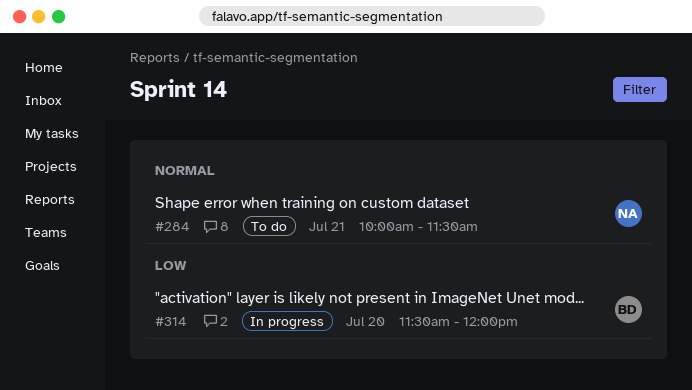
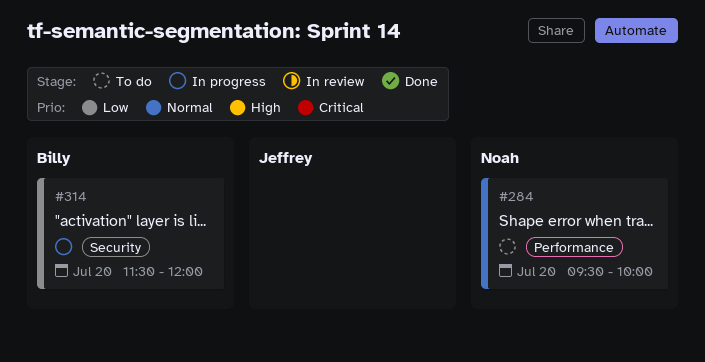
#284, day: Jul 21 -> Jul 20
#284, begins: 10:00 -> 09:30
#284, ends: 11:30 -> 10:00

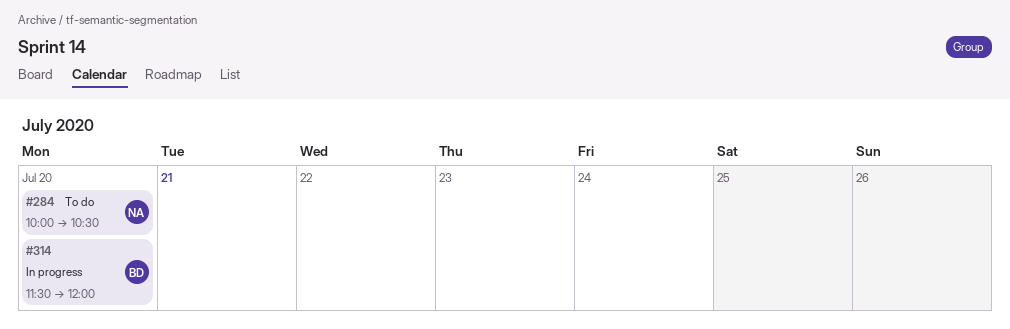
#284, begins: 09:30 -> 10:00
#284, ends: 10:00 -> 10:30

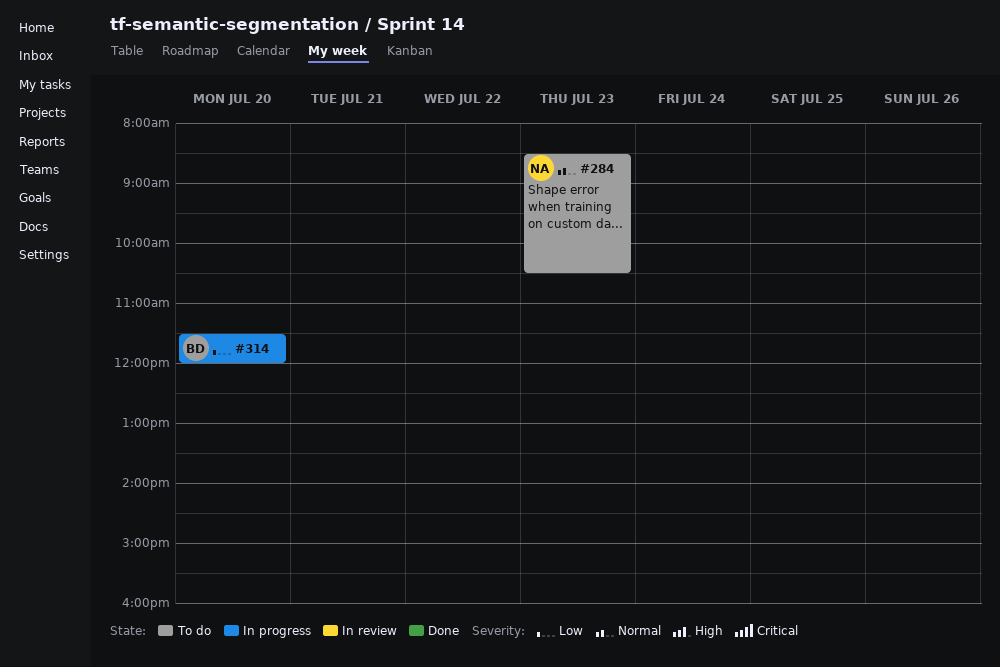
#284, day: Jul 20 -> Jul 23
#284, begins: 10:00 -> 08:30

